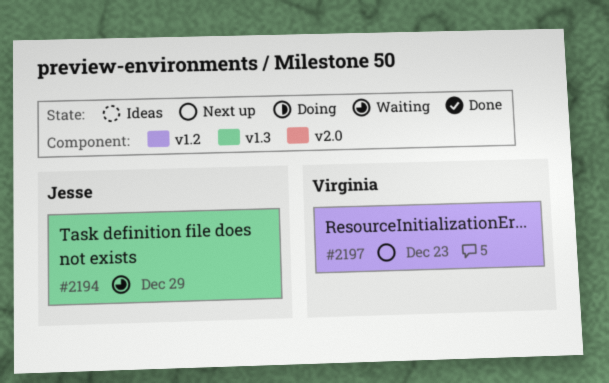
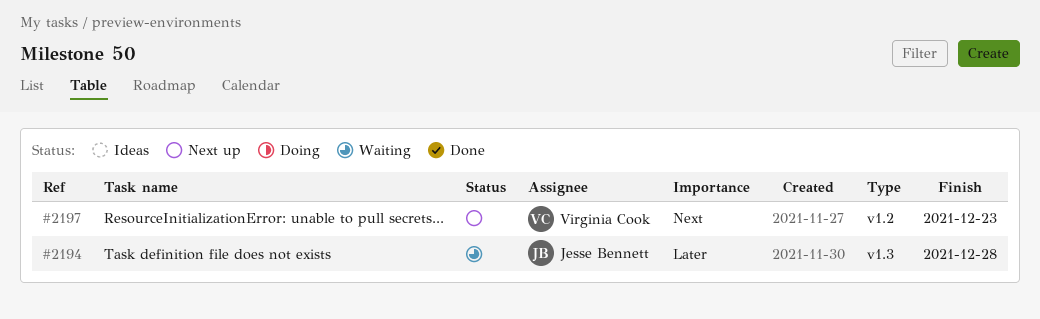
#2194, due: Dec 29 -> Dec 28

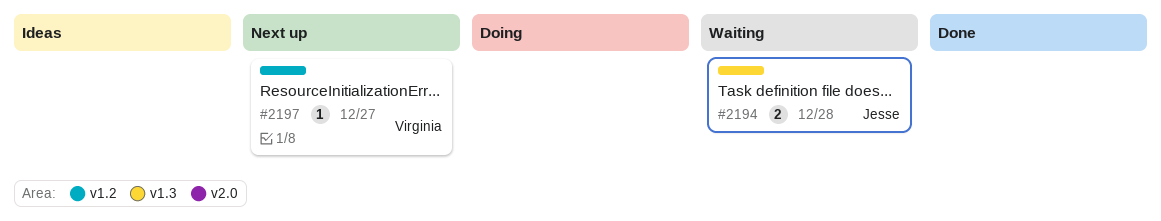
#2197, due: Dec 23 -> Dec 27

